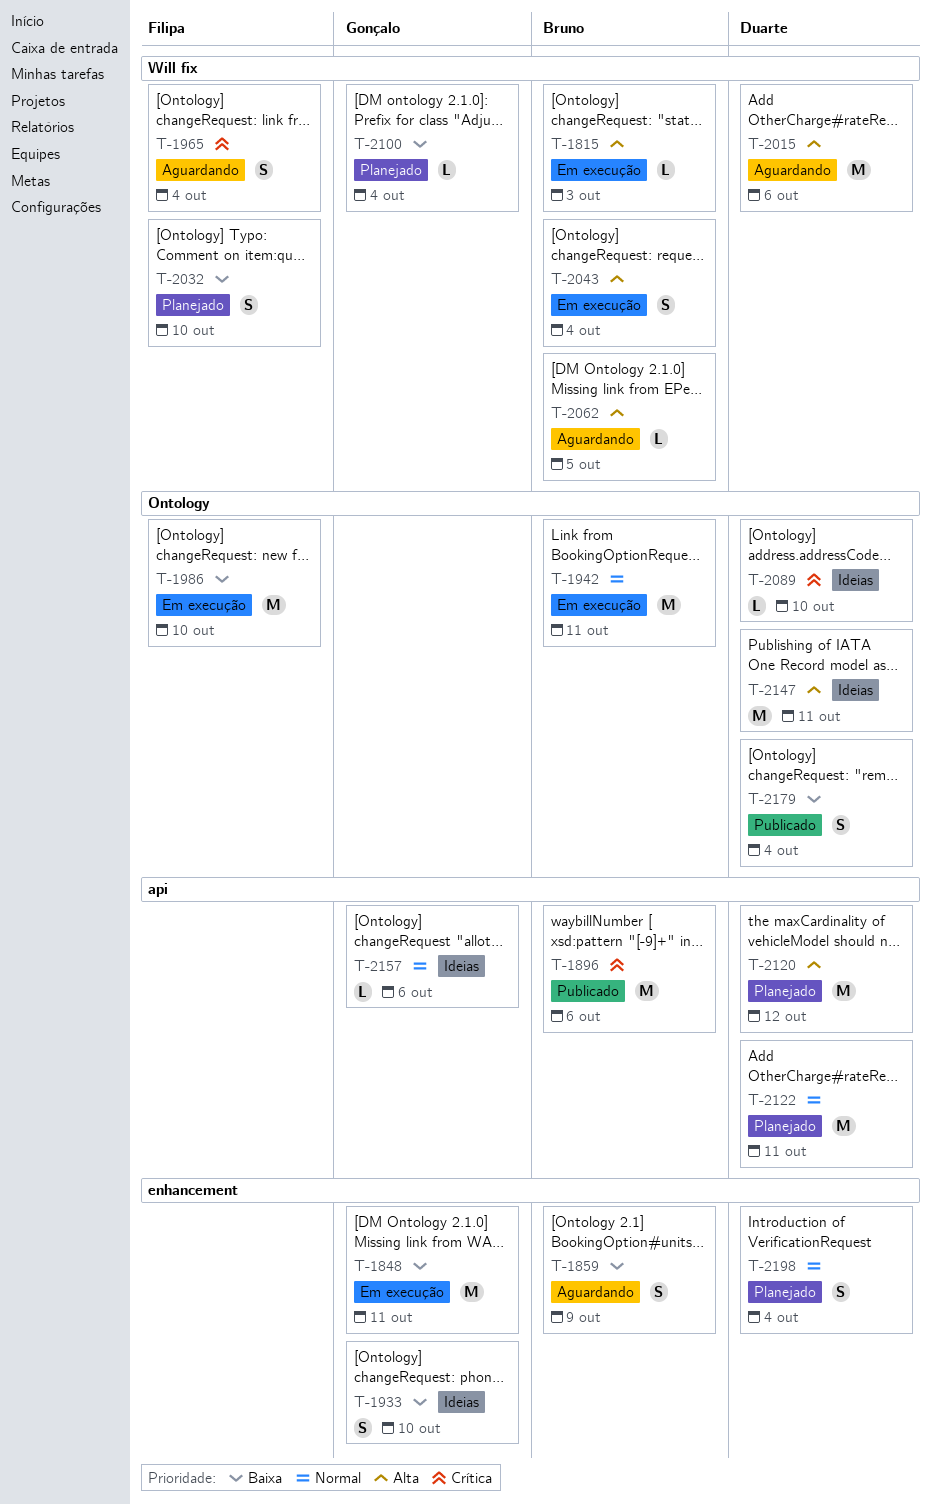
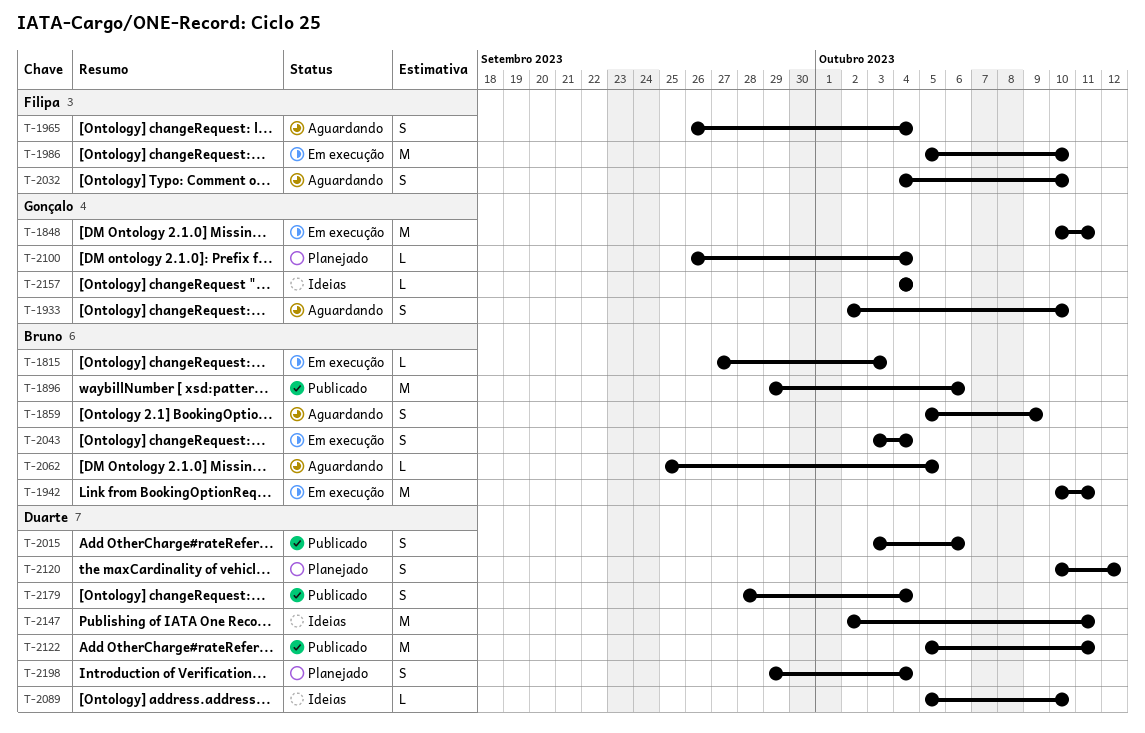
T-1933, status: Ideias -> Aguardando
T-2015, status: Aguardando -> Publicado
T-2015, estimate: M -> S
T-2032, status: Planejado -> Aguardando
T-2120, estimate: M -> S
T-2122, status: Planejado -> Publicado
T-2157, due: Oct 6 -> Oct 4

